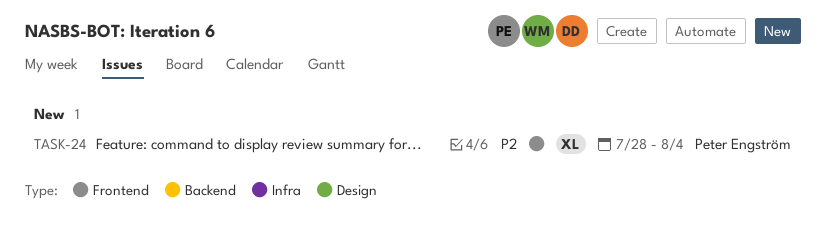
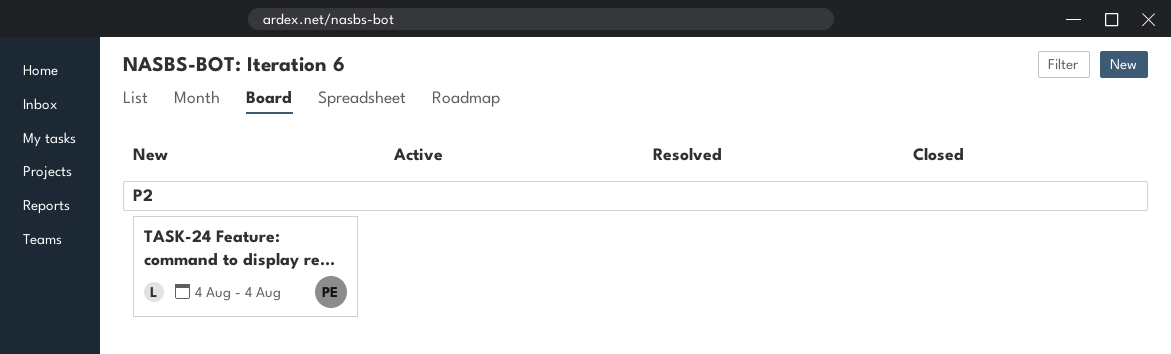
TASK-24, estimate: XL -> L
TASK-24, start: Jul 28 -> Aug 4

